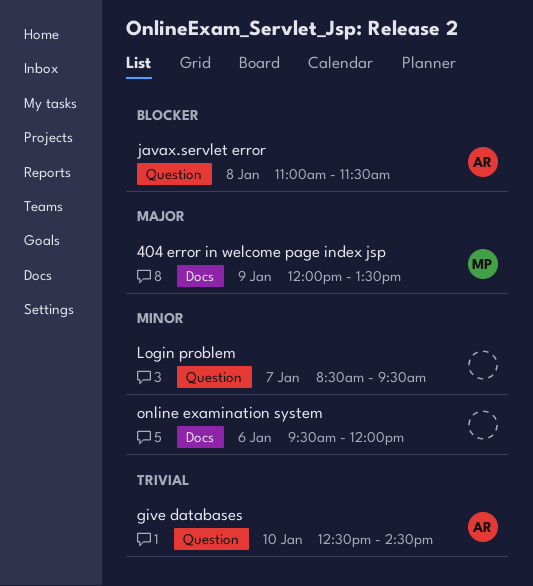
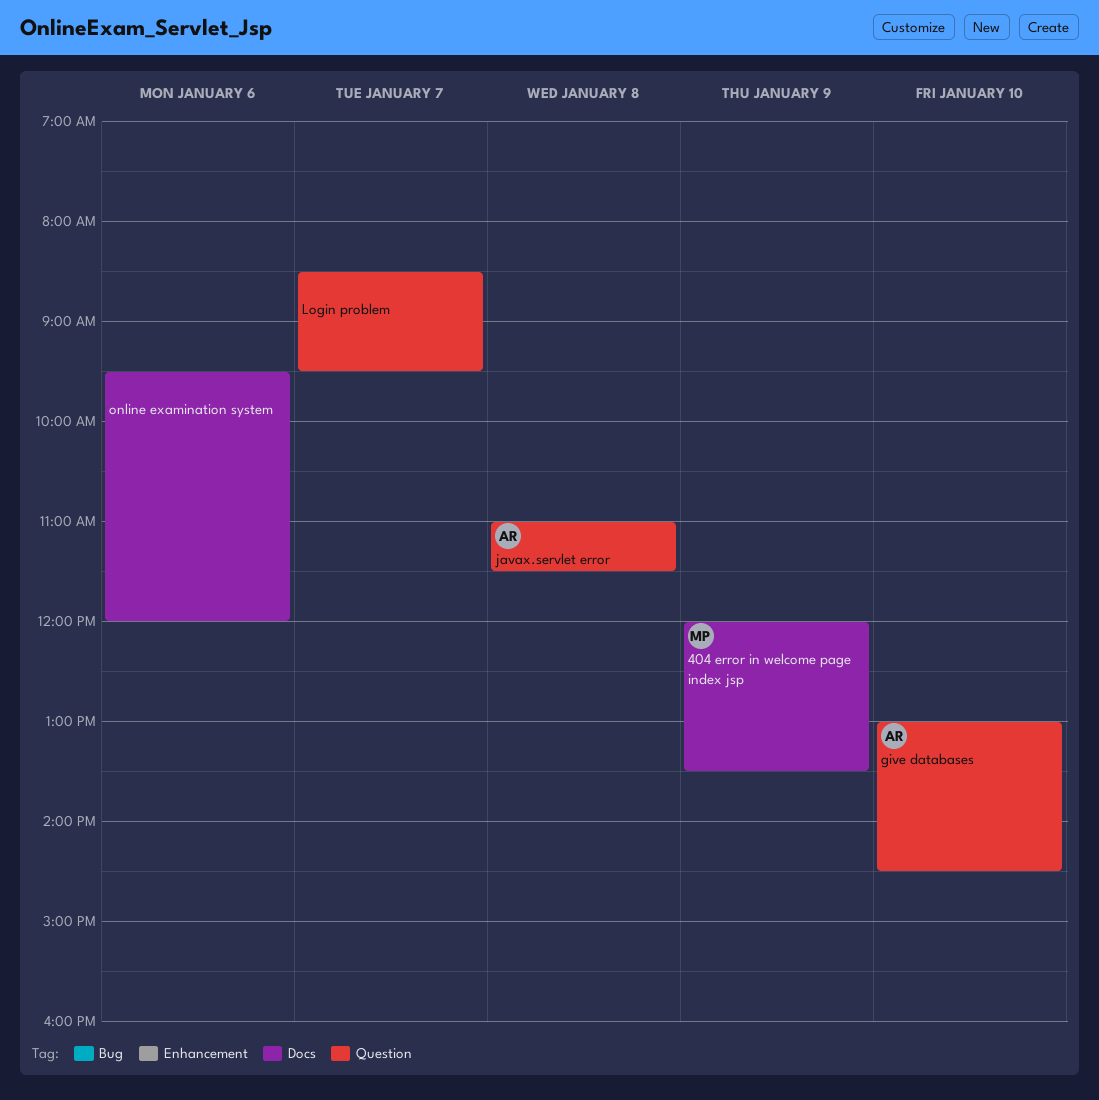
give databases, begins: 12:30 -> 13:00

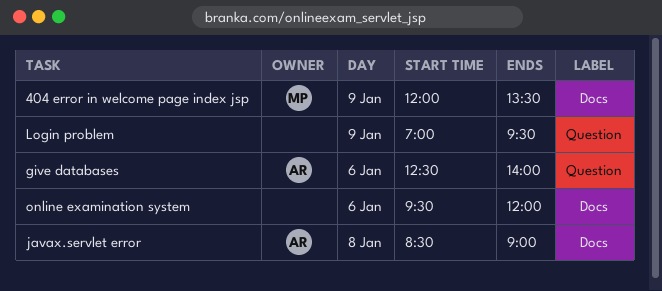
give databases, day: Jan 10 -> Jan 6
give databases, begins: 13:00 -> 12:30
give databases, ends: 14:30 -> 14:00
javax.servlet error, label: Question -> Docs
javax.servlet error, begins: 11:00 -> 08:30
javax.servlet error, ends: 11:30 -> 09:00
Login problem, day: Jan 7 -> Jan 9
Login problem, begins: 08:30 -> 07:00

